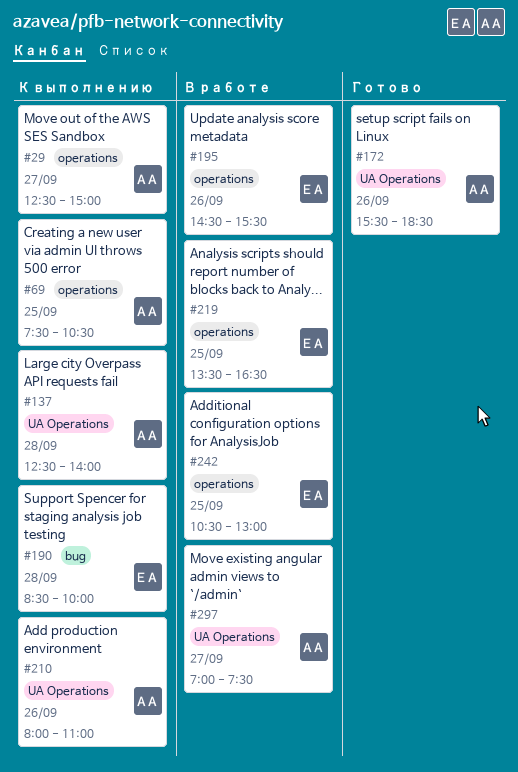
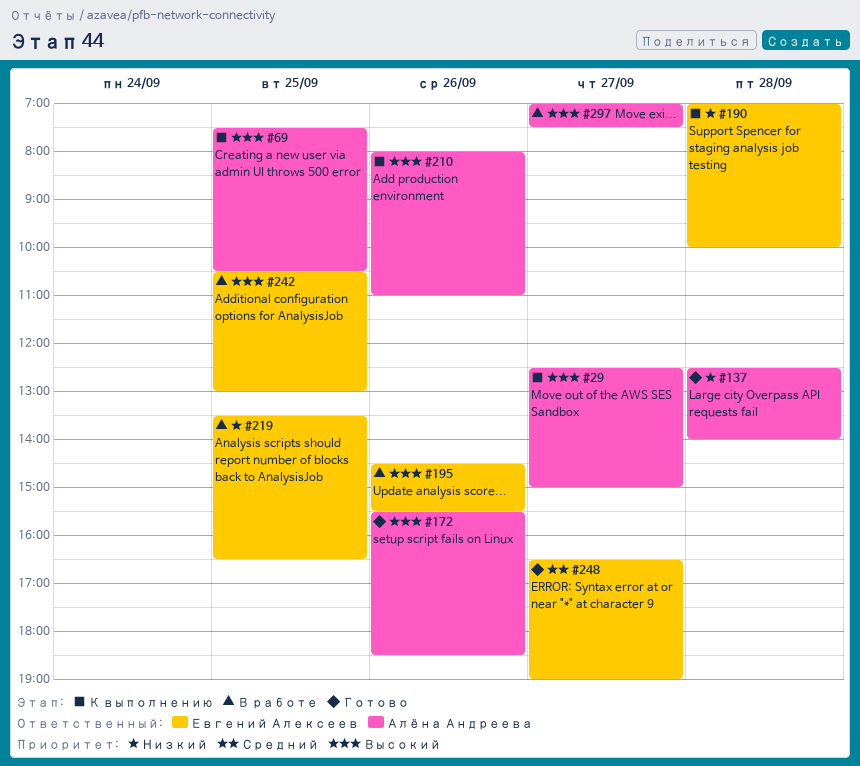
#137, status: К выполнению -> Готово
#190, begins: 08:30 -> 07:00
#248: none -> present

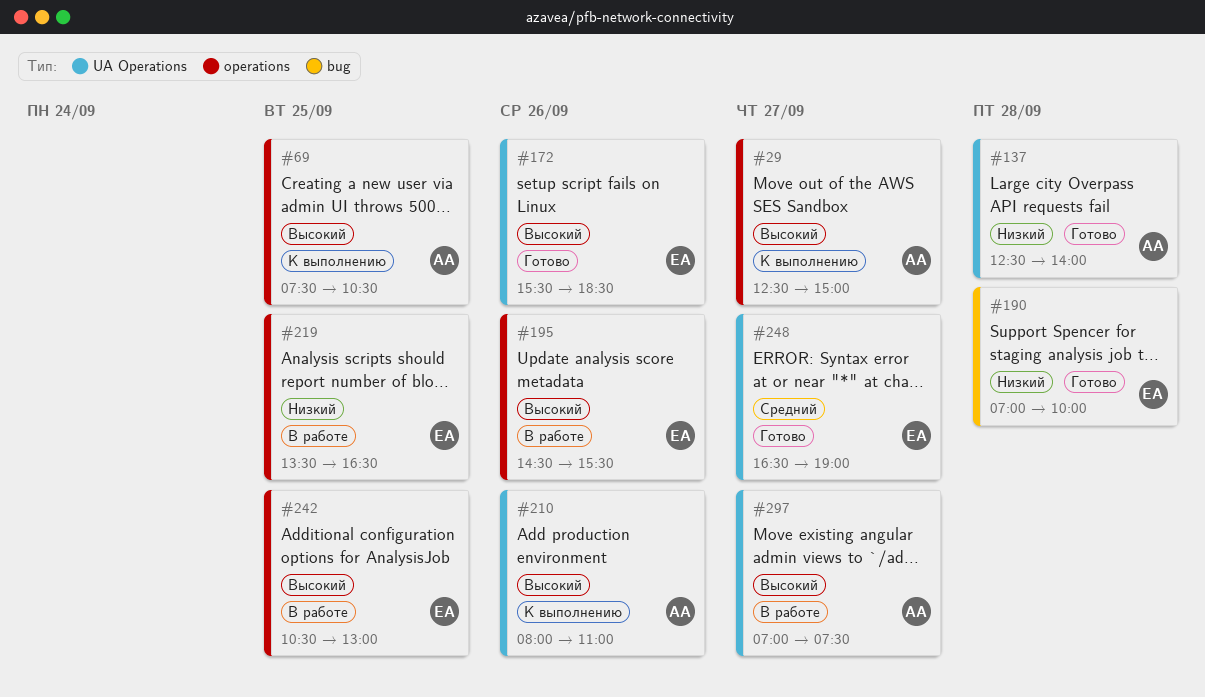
#172, owner: Алёна Андреева -> Евгений Алексеев
#190, status: К выполнению -> Готово

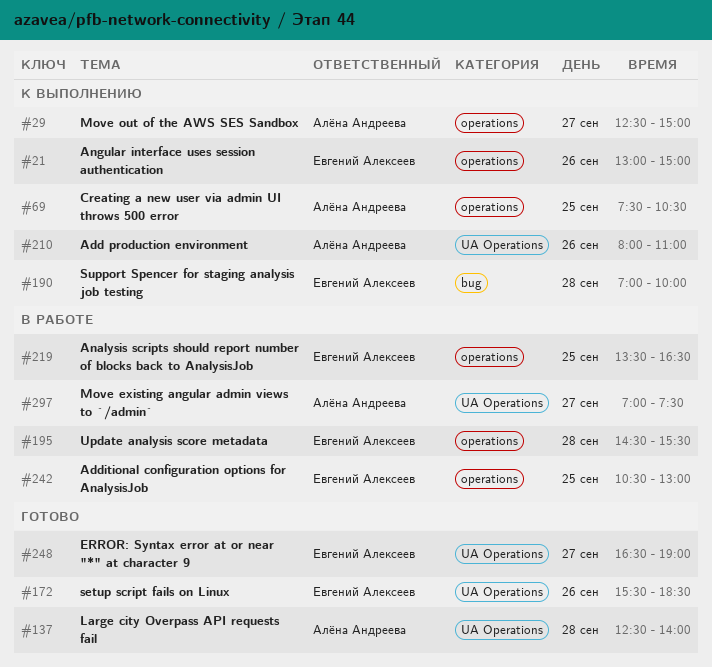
#21: none -> present
#190, status: Готово -> К выполнению
#195, day: Sep 26 -> Sep 28

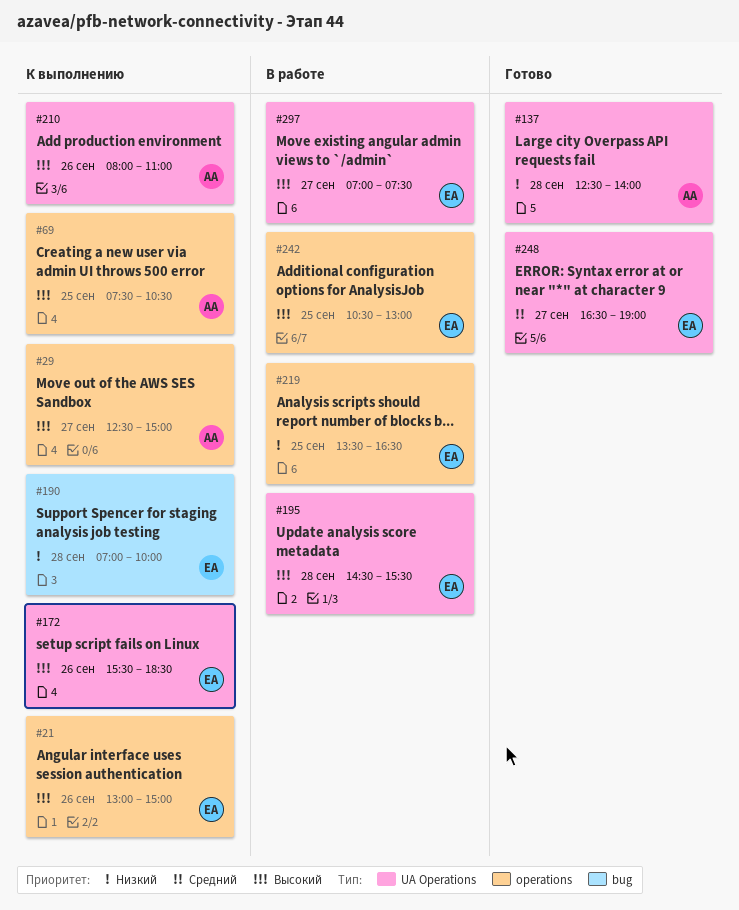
#172, status: Готово -> К выполнению
#195, label: operations -> UA Operations
#297, owner: Алёна Андреева -> Евгений Алексеев

